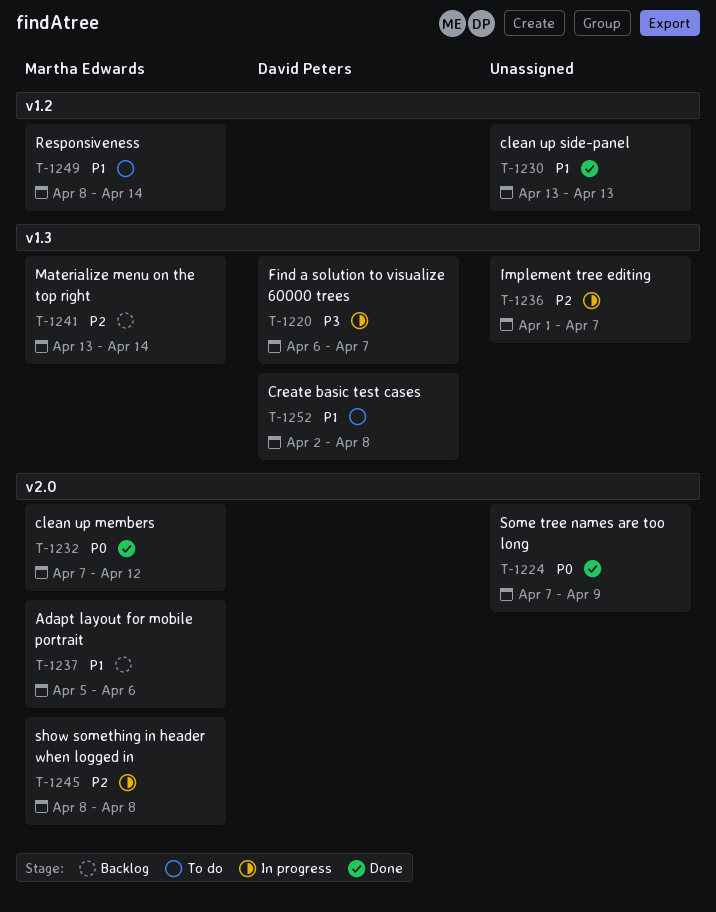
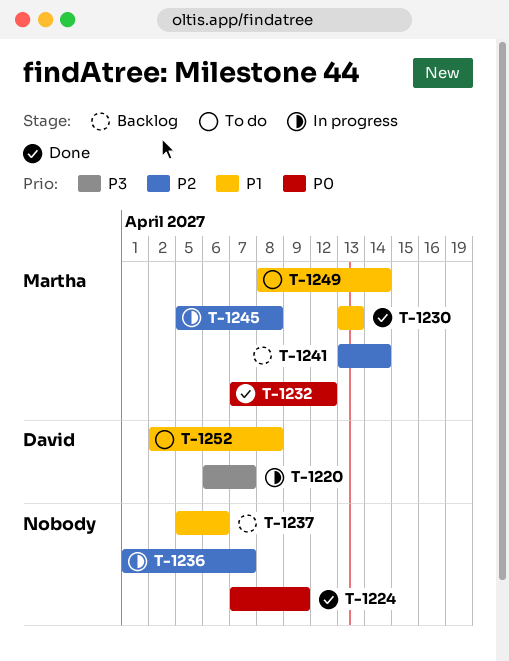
T-1230, owner: none -> Martha Edwards
T-1237, owner: Martha Edwards -> none
T-1245, start: Apr 8 -> Apr 5

